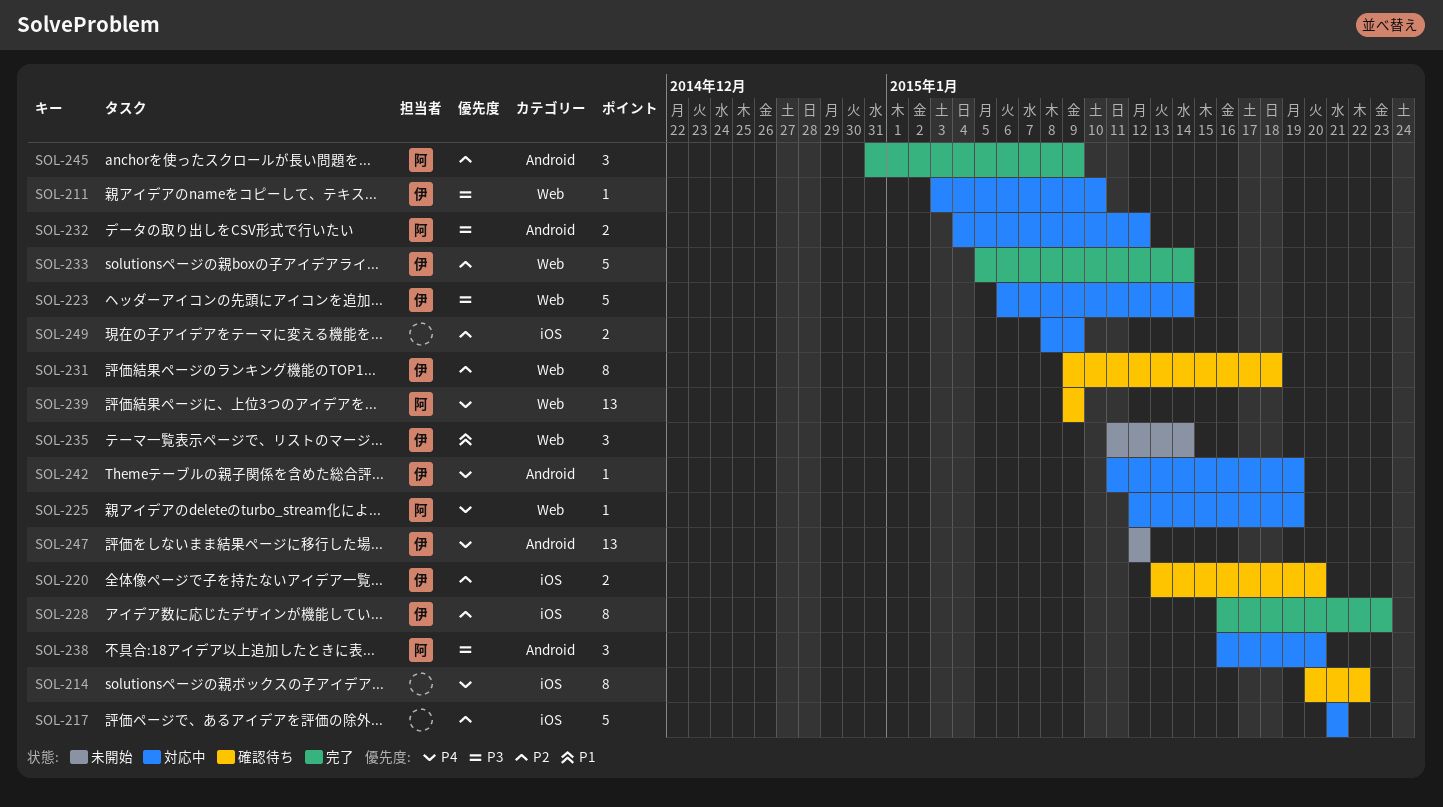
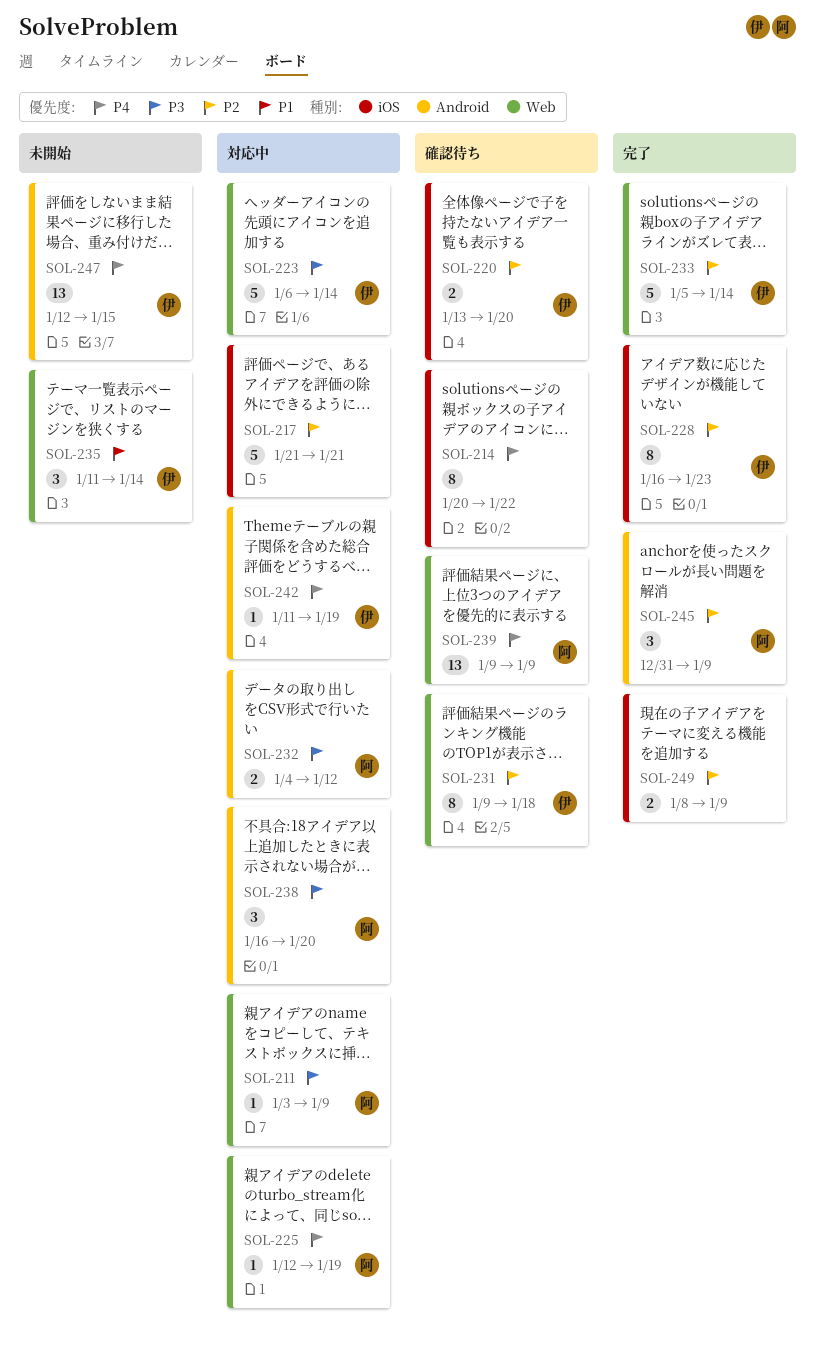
SOL-211, owner: 伊 -> 阿
SOL-211, due: Jan 10 -> Jan 9
SOL-247, due: Jan 12 -> Jan 15
SOL-249, status: 対応中 -> 完了

